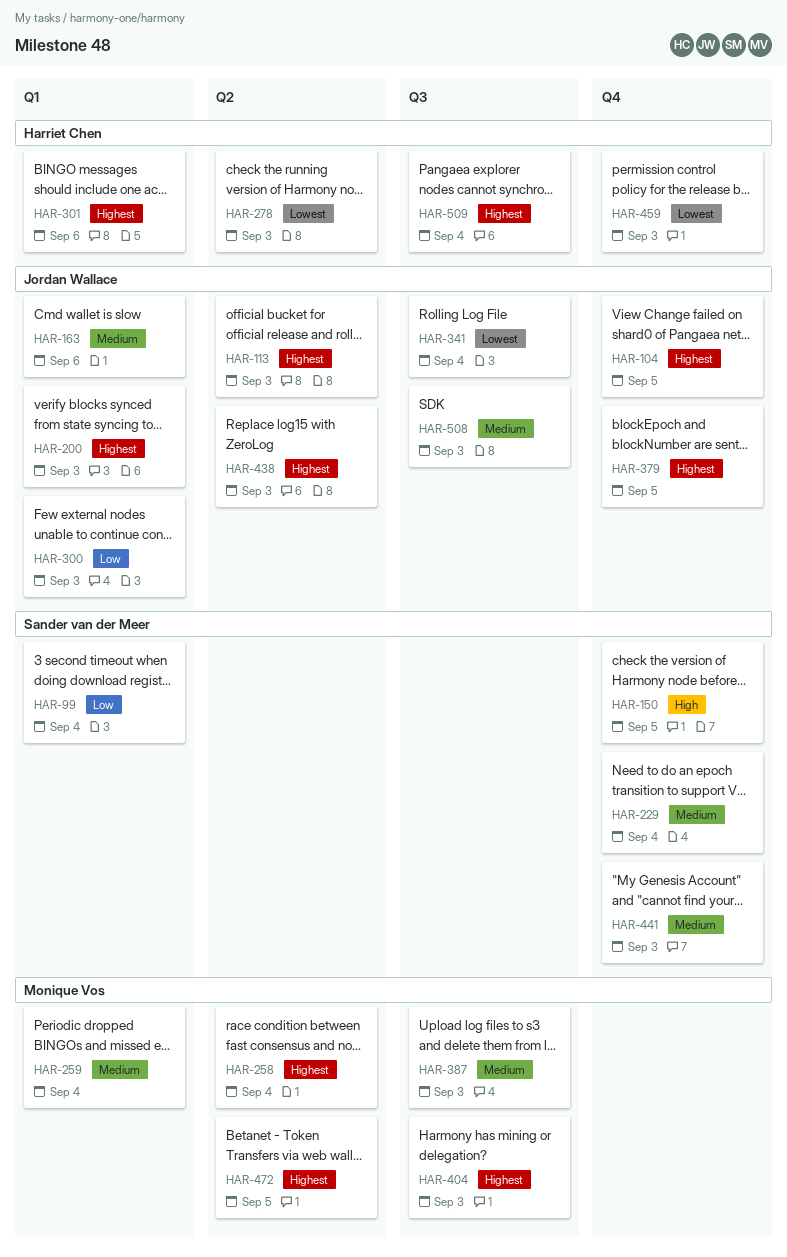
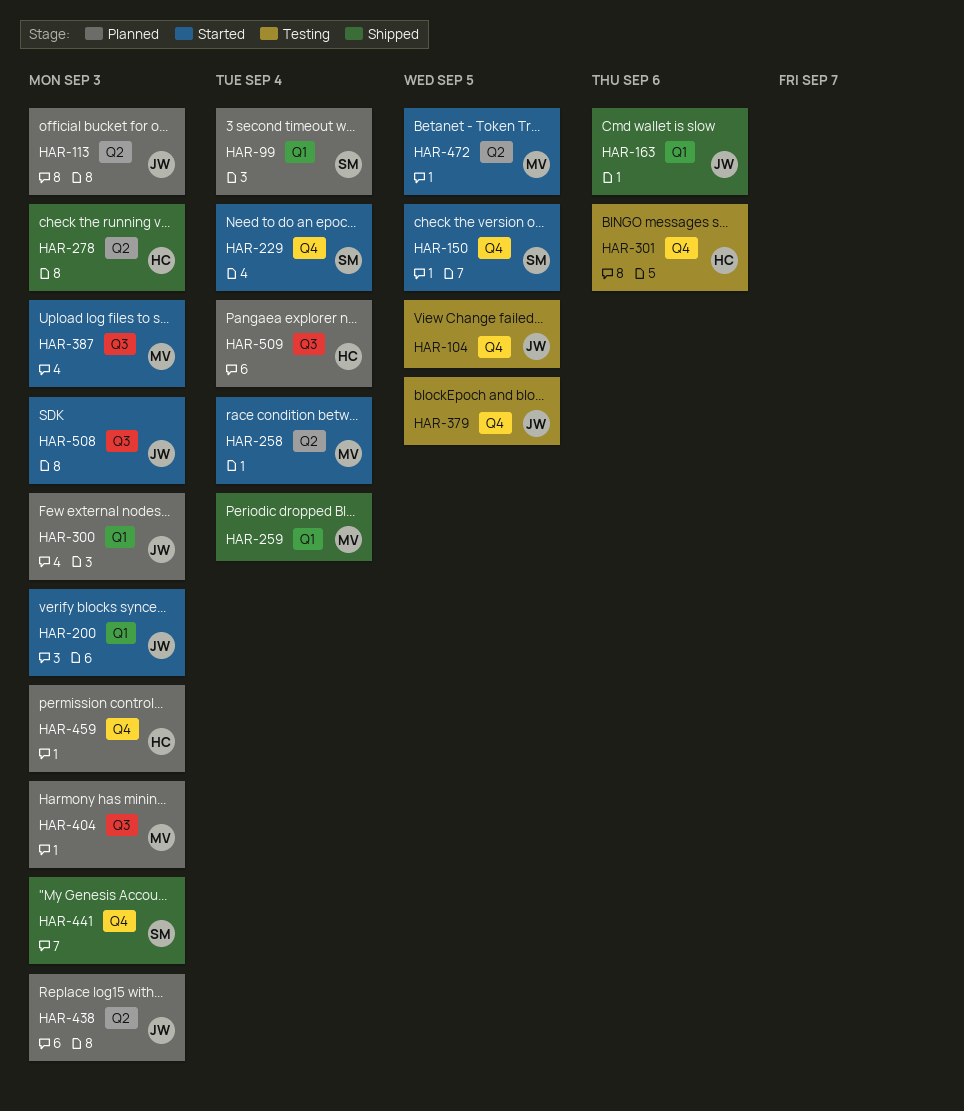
HAR-301, label: Q1 -> Q4
HAR-341: present -> none

